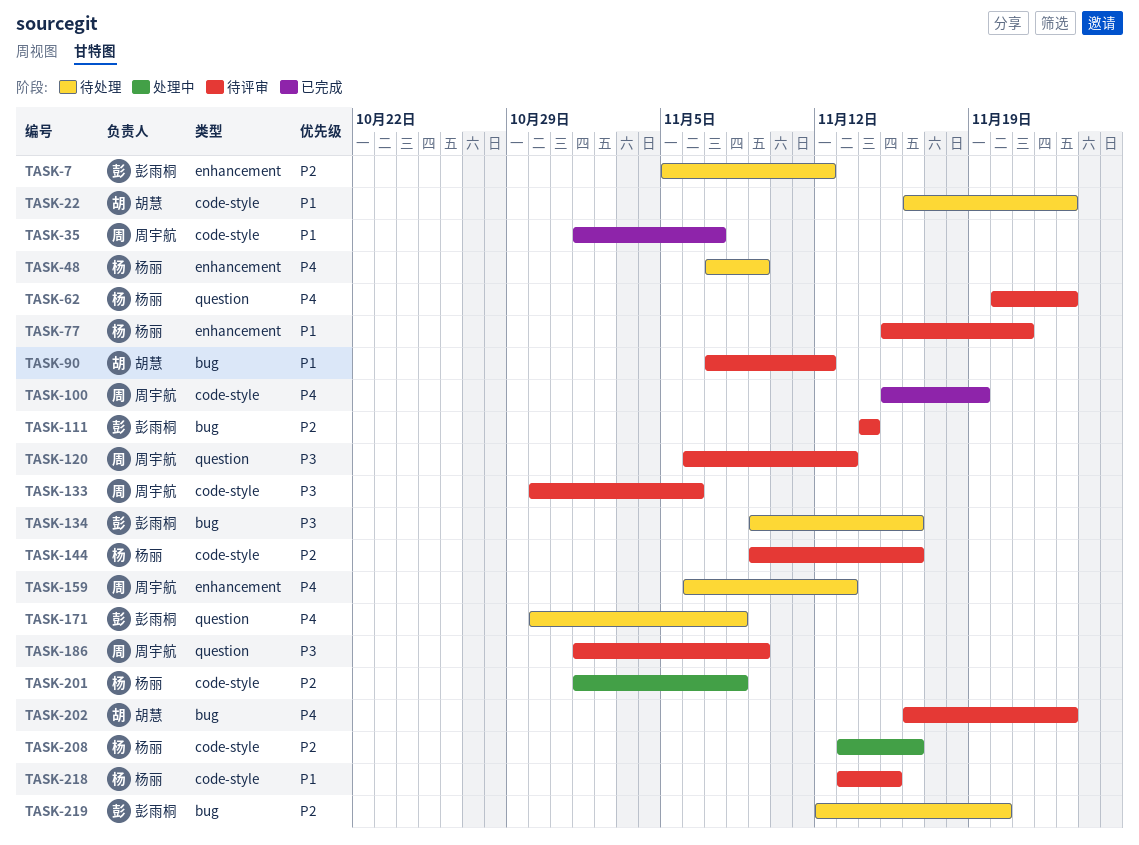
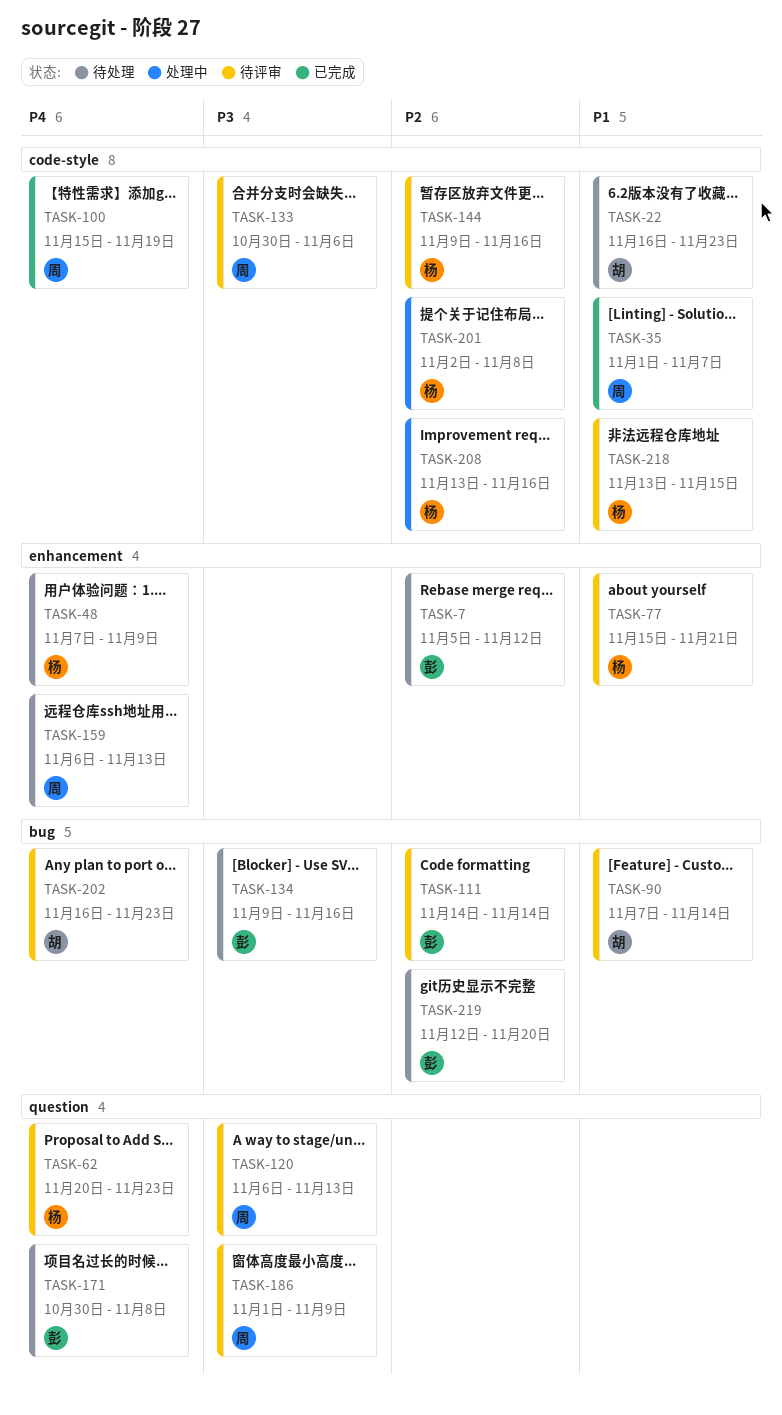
TASK-90, due: Nov 12 -> Nov 14
TASK-201, start: Nov 1 -> Nov 2

